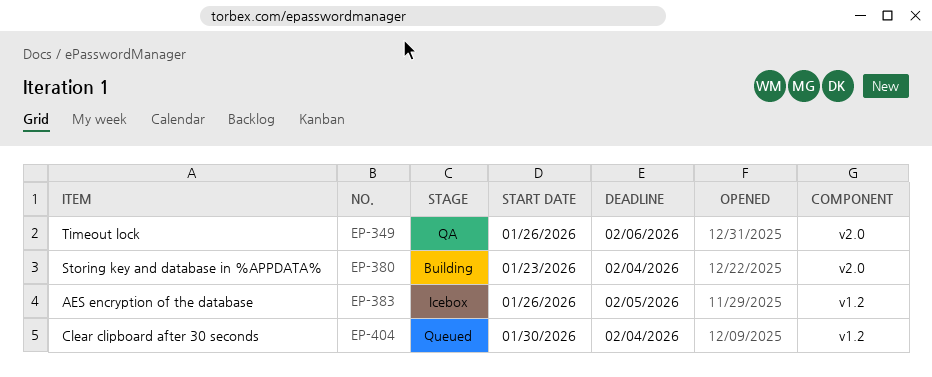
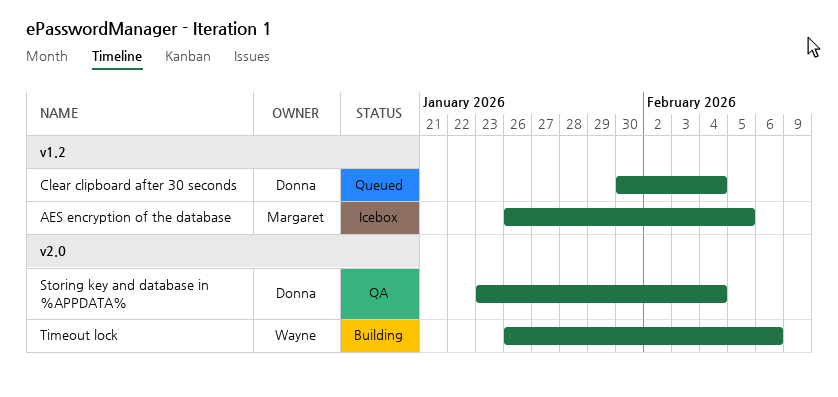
Storing key and database in %APPDATA%, status: Building -> QA
Timeout lock, status: QA -> Building

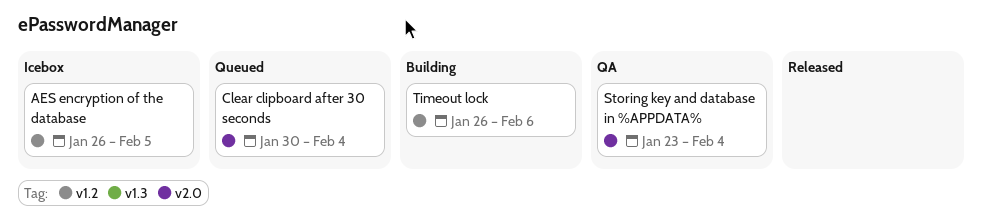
Clear clipboard after 30 seconds, label: v1.2 -> v2.0
Timeout lock, label: v2.0 -> v1.2

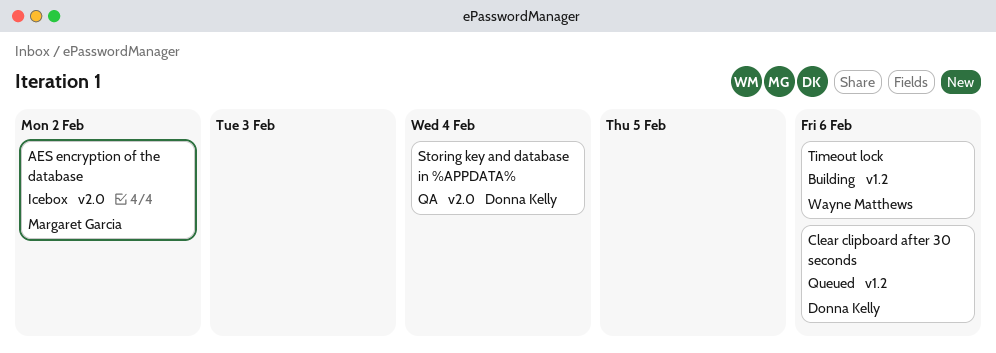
AES encryption of the database, label: v1.2 -> v2.0
AES encryption of the database, due: Feb 5 -> Feb 2
Clear clipboard after 30 seconds, label: v2.0 -> v1.2
Clear clipboard after 30 seconds, due: Feb 4 -> Feb 6

